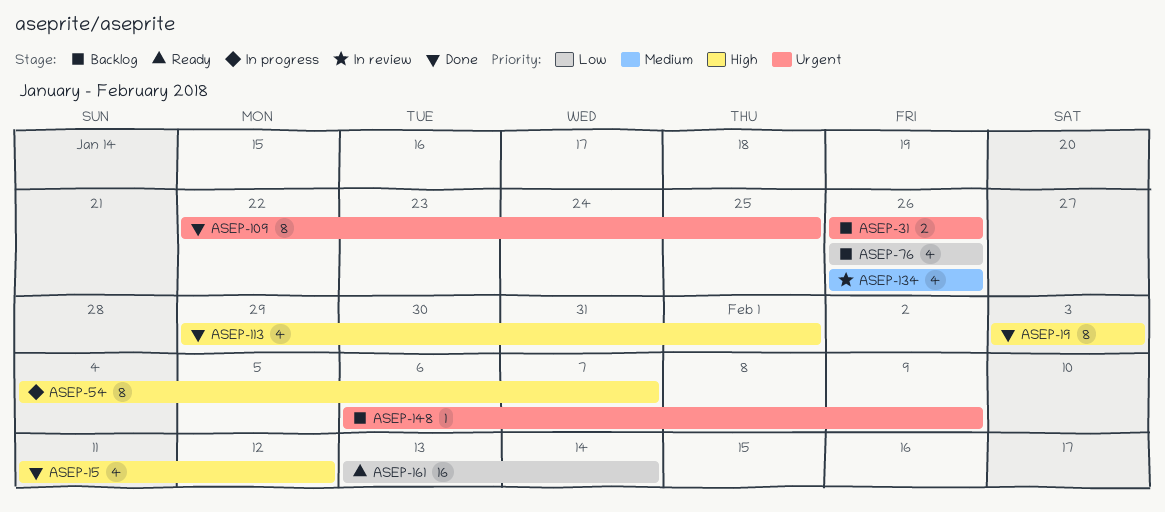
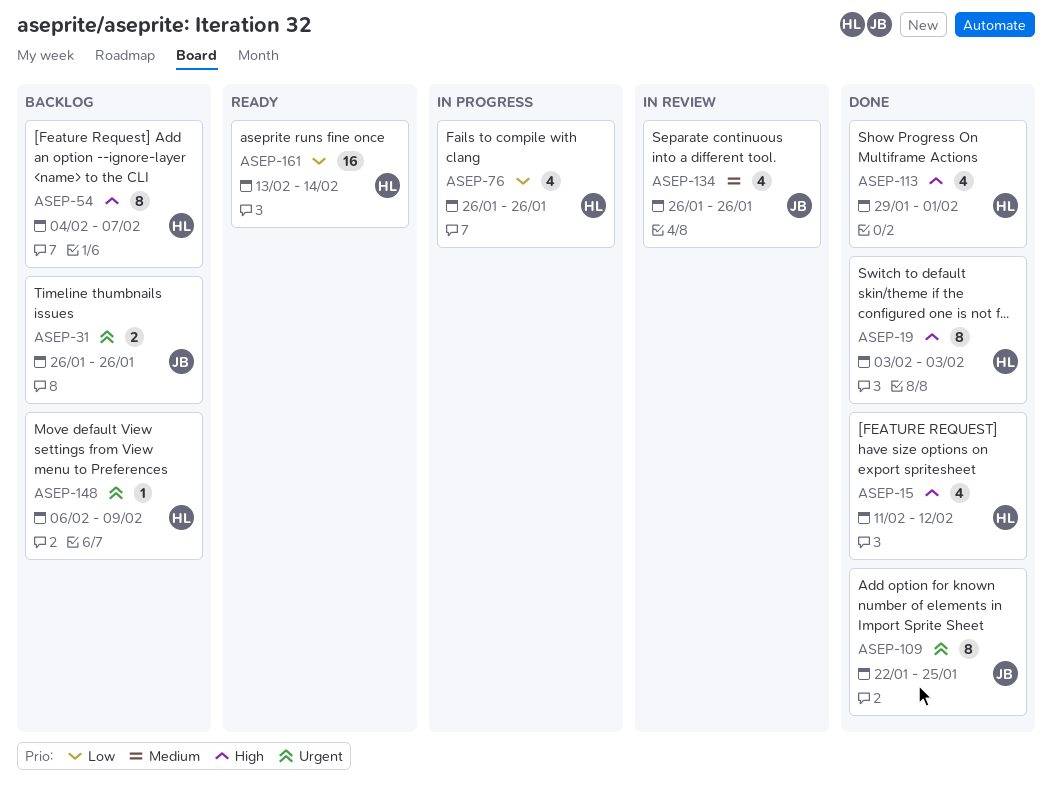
ASEP-54, status: In progress -> Backlog
ASEP-76, status: Backlog -> In progress

